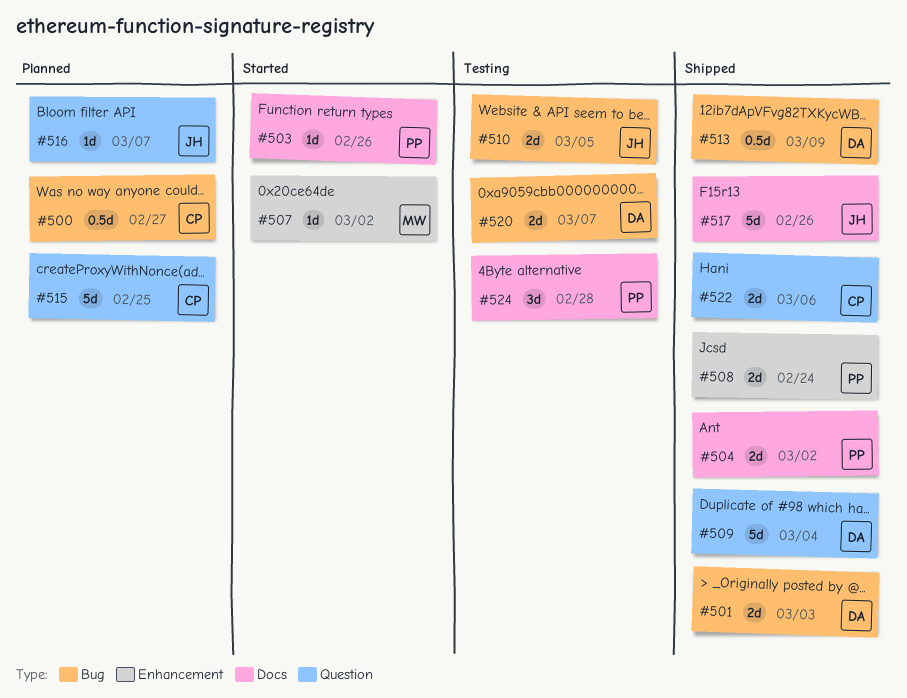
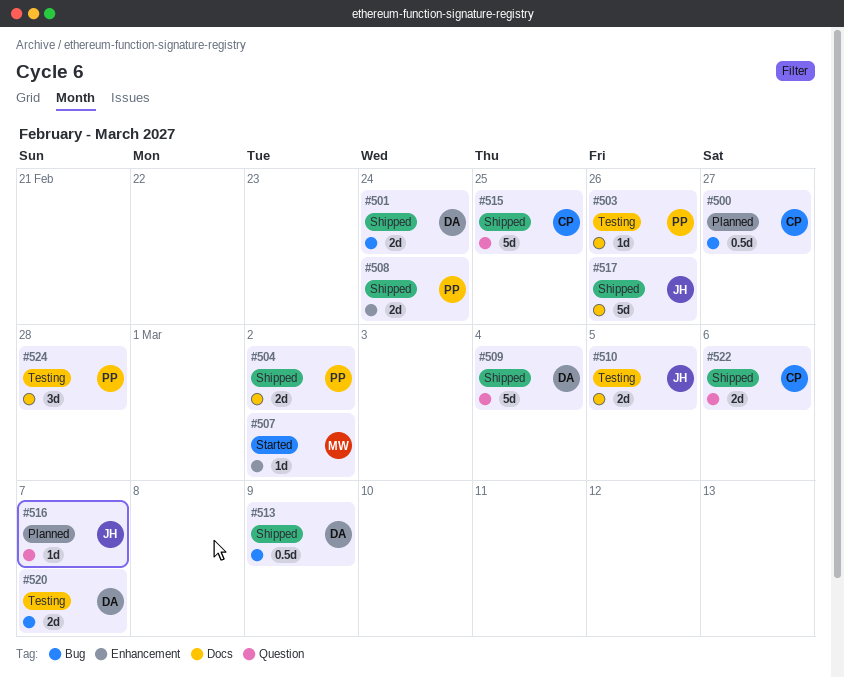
#501, due: Mar 3 -> Feb 24
#503, status: Started -> Testing
#510, label: Bug -> Docs
#515, status: Planned -> Shipped

